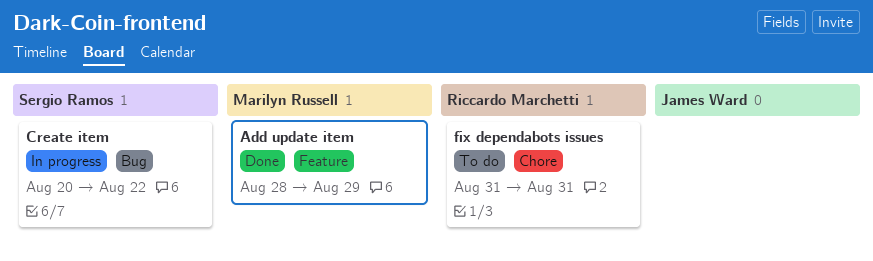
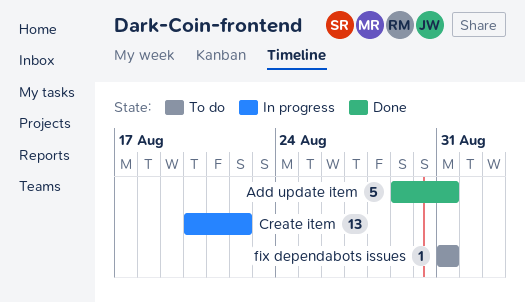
Add update item, start: Aug 28 -> Aug 29
Add update item, due: Aug 29 -> Aug 31

